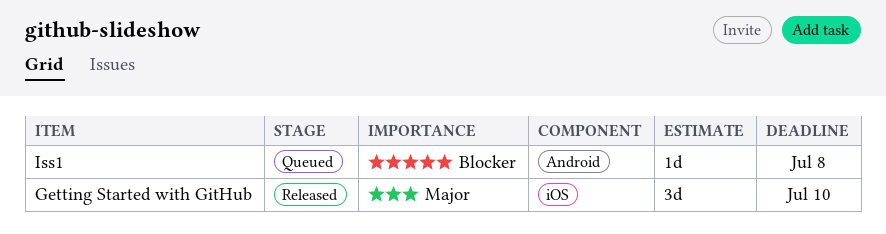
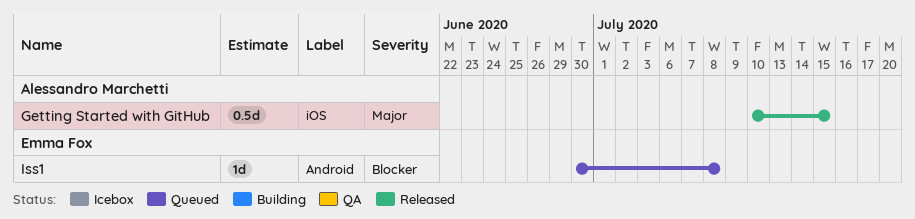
Getting Started with GitHub, estimate: 3d -> 0.5d
Getting Started with GitHub, due: Jul 10 -> Jul 15

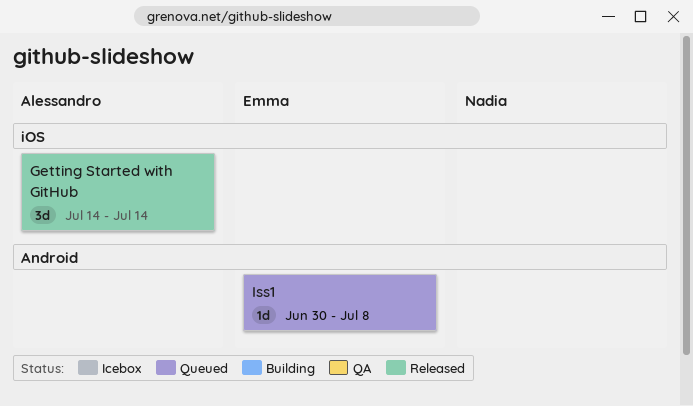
Getting Started with GitHub, estimate: 0.5d -> 3d
Getting Started with GitHub, start: Jul 10 -> Jul 14
Getting Started with GitHub, due: Jul 15 -> Jul 14

